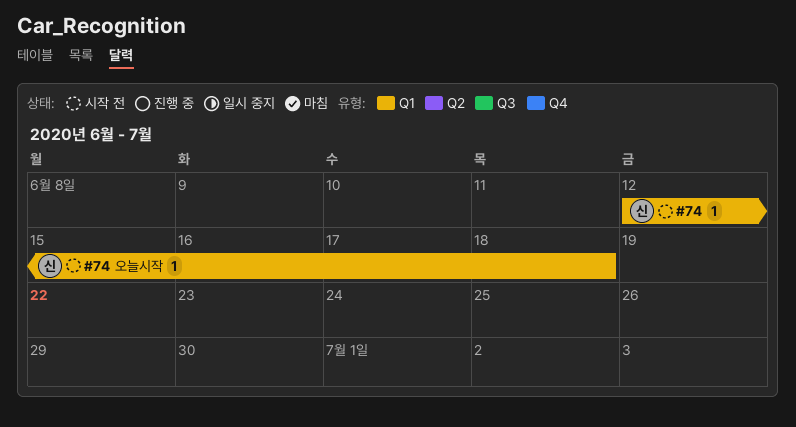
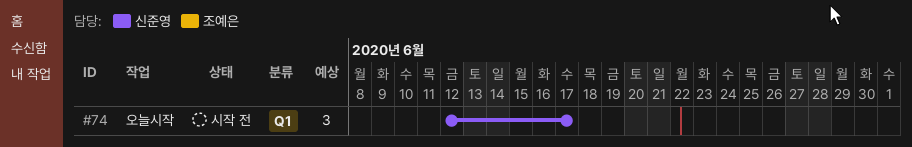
#74, estimate: 1 -> 3
#74, due: Jun 18 -> Jun 17

